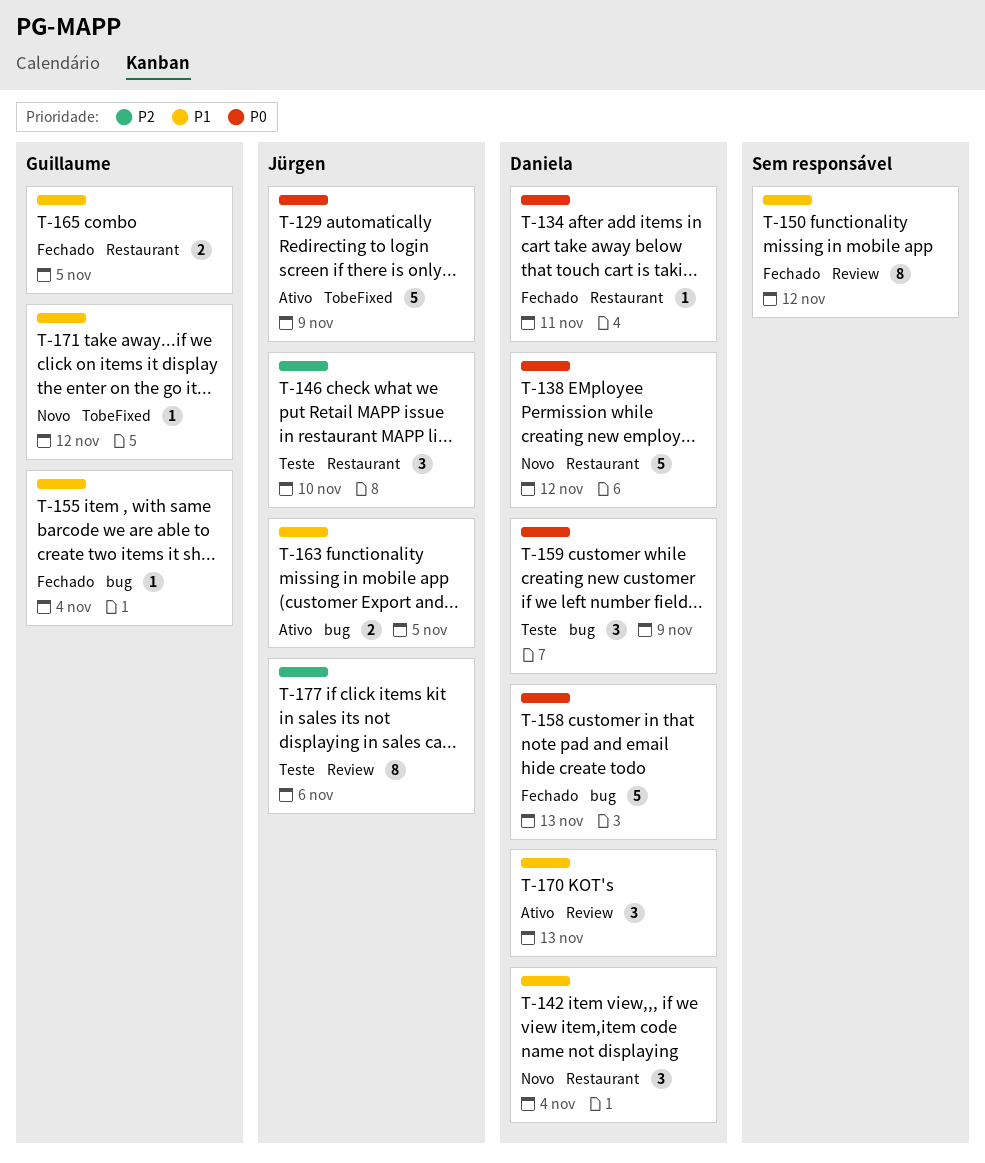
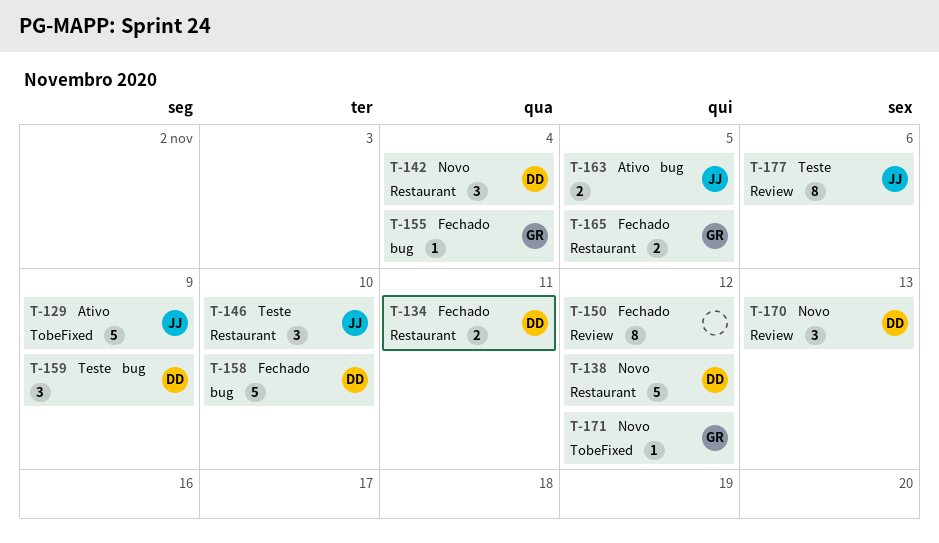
T-134, estimate: 1 -> 2
T-158, due: Nov 13 -> Nov 10
T-170, status: Ativo -> Novo

